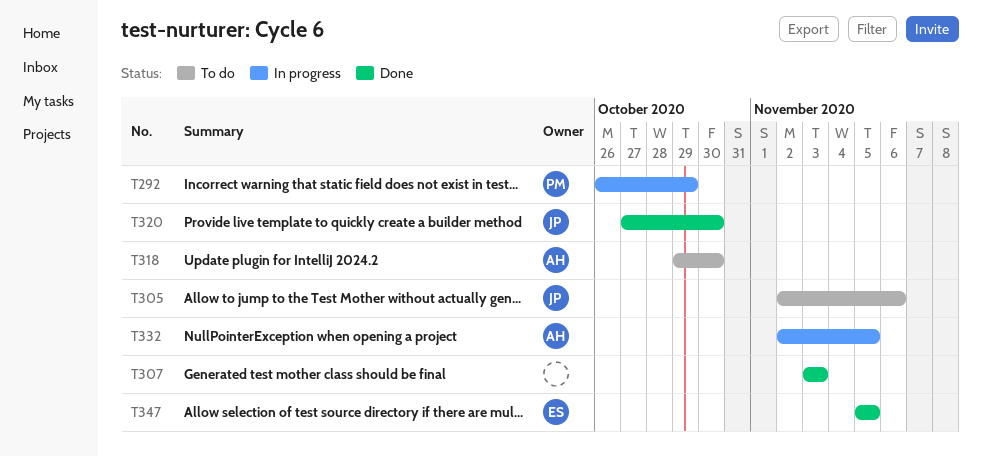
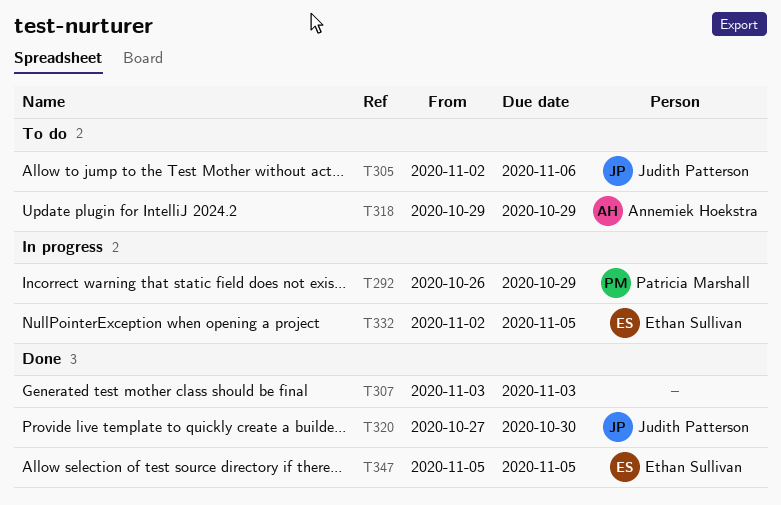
T318, due: Oct 30 -> Oct 29
T332, owner: Annemiek Hoekstra -> Ethan Sullivan

